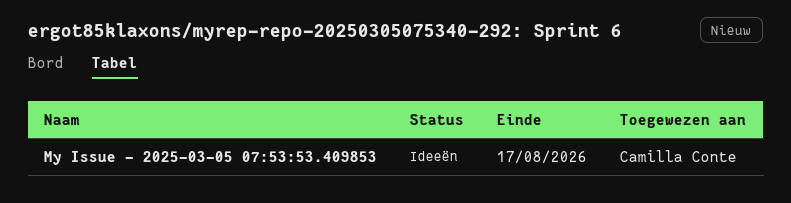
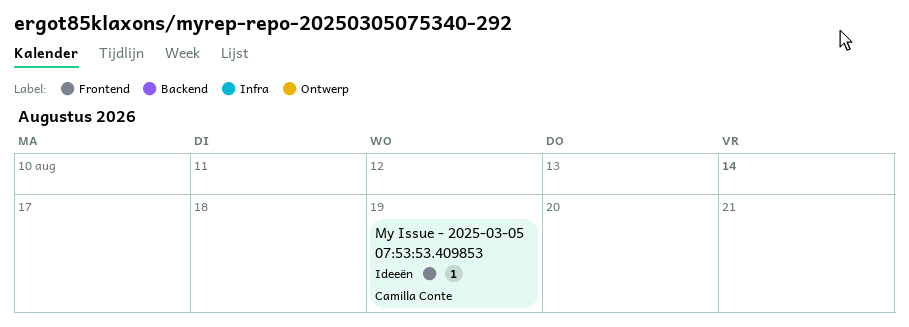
My Issue - 2025-03-05 07:53:53.409853, due: Aug 17 -> Aug 19

